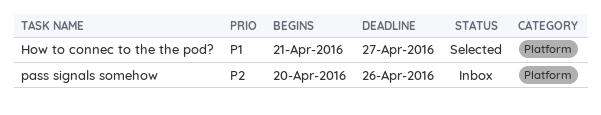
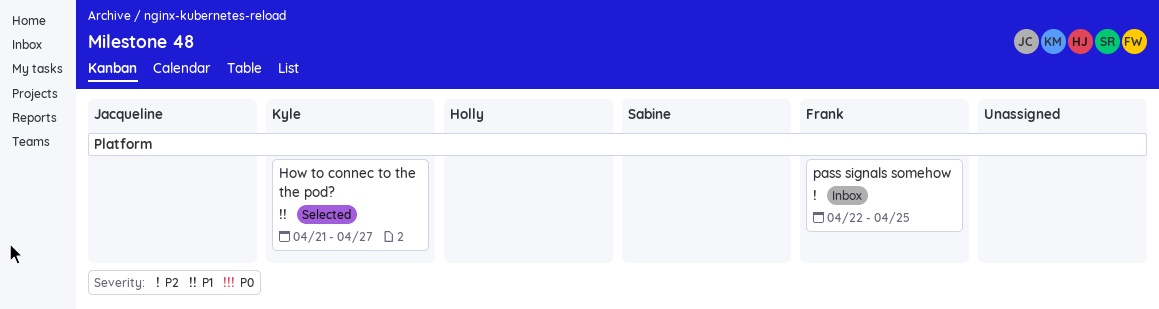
pass signals somehow, start: Apr 20 -> Apr 22
pass signals somehow, due: Apr 26 -> Apr 25

